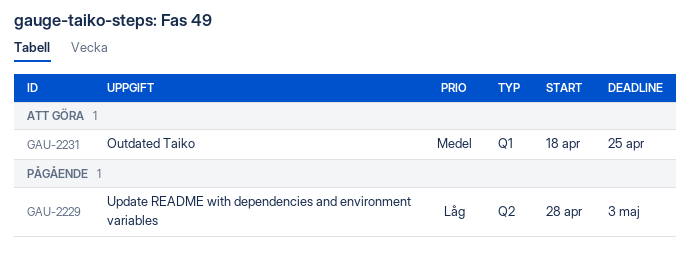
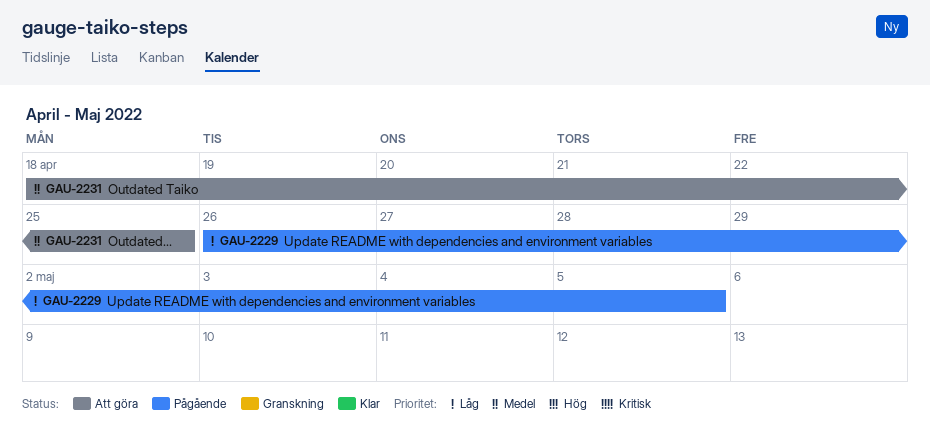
GAU-2229, start: Apr 28 -> Apr 26
GAU-2229, due: May 3 -> May 5

